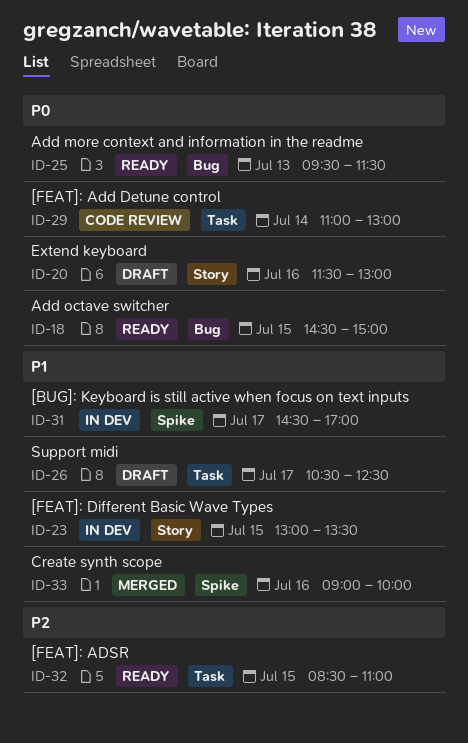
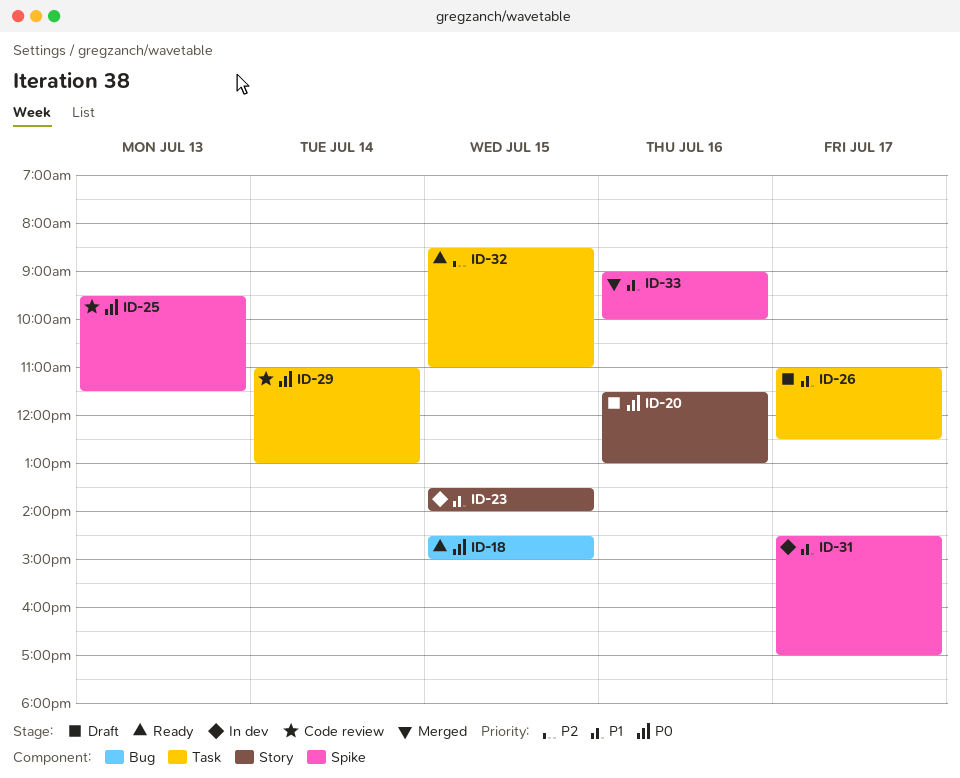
ID-23, begins: 13:00 -> 13:30
ID-23, ends: 13:30 -> 14:00
ID-25, status: Ready -> Code review
ID-25, label: Bug -> Spike
ID-26, begins: 10:30 -> 11:00

